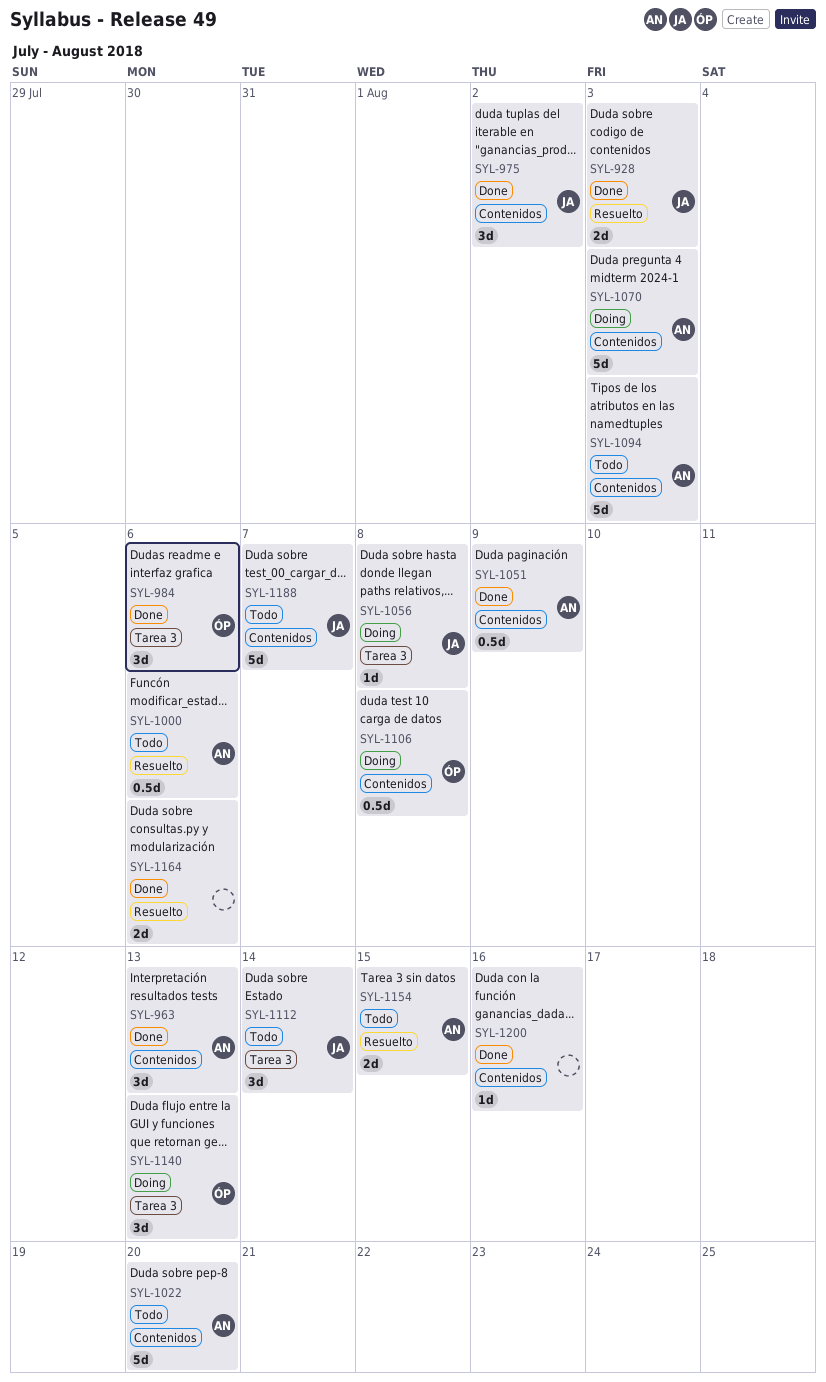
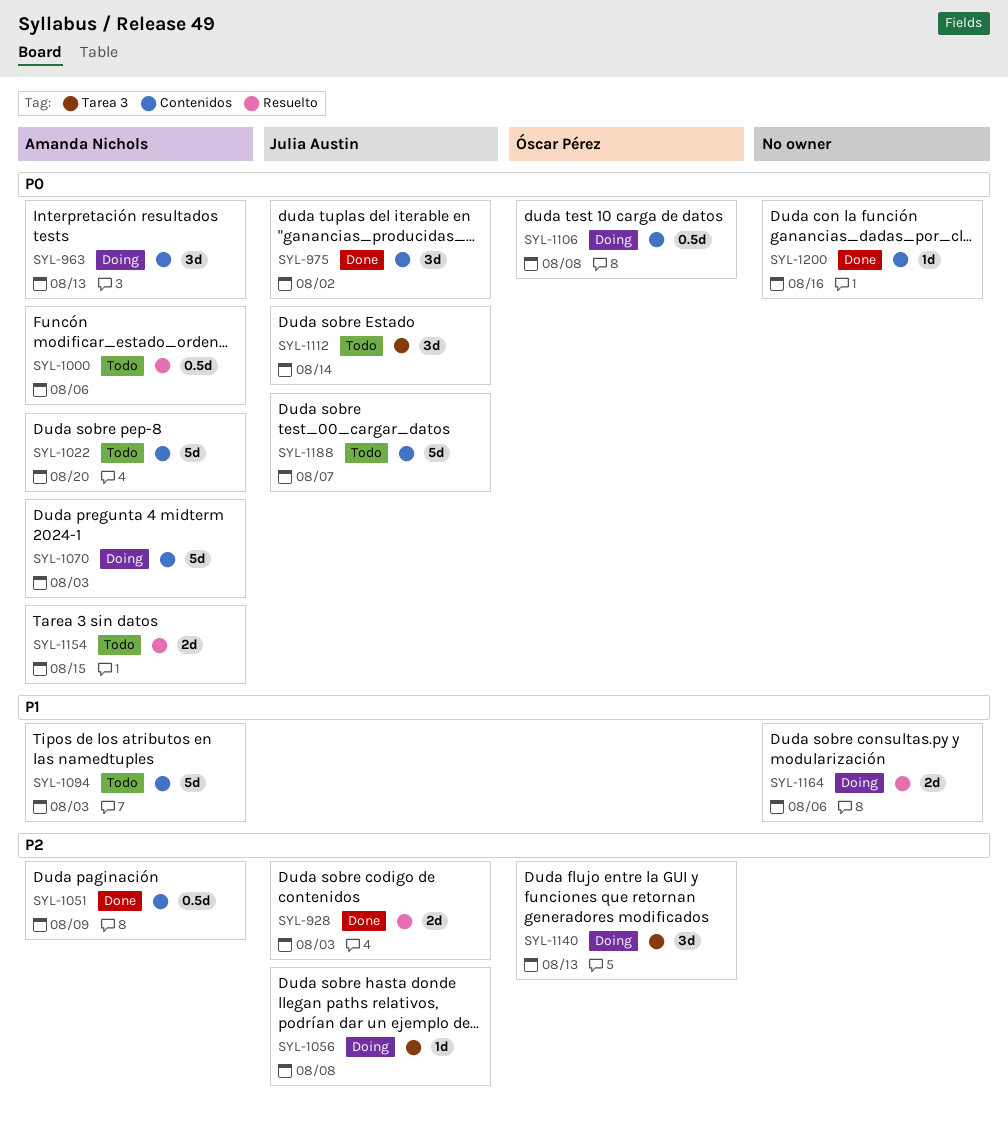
SYL-963, status: Done -> Doing
SYL-984: present -> none
SYL-1164, status: Done -> Doing

